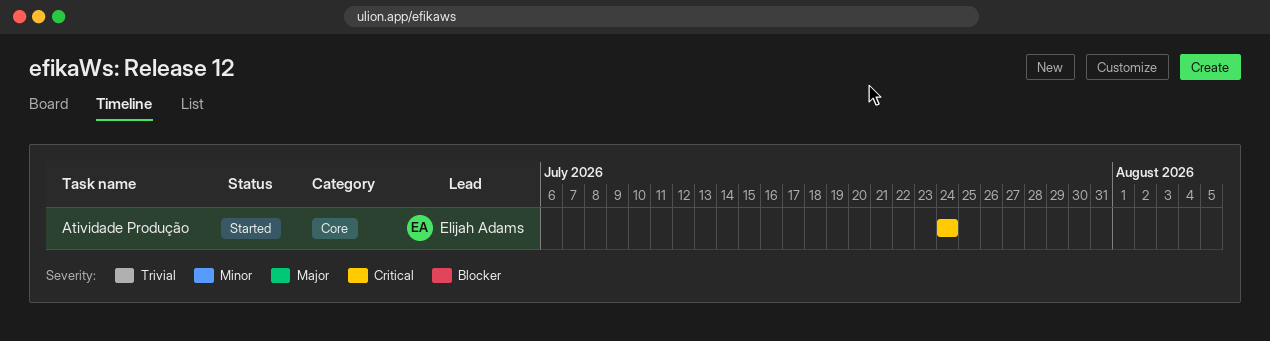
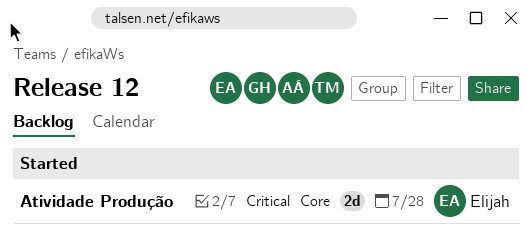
Atividade Produção, due: Jul 24 -> Jul 28

